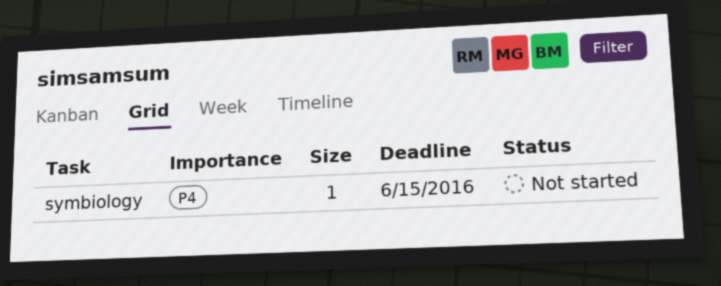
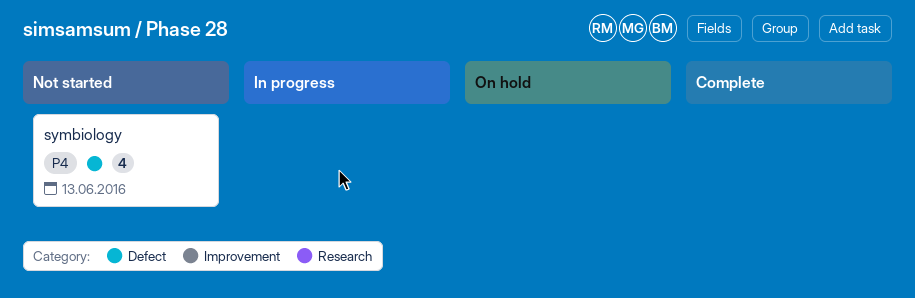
symbiology, estimate: 1 -> 4
symbiology, due: Jun 15 -> Jun 13

